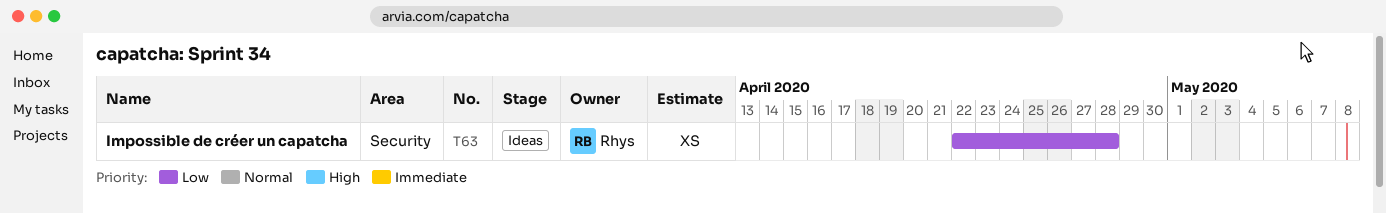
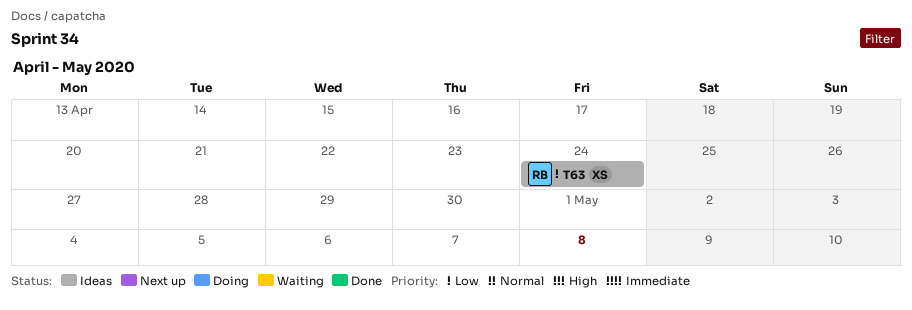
T63, start: Apr 22 -> Apr 24
T63, due: Apr 28 -> Apr 24

